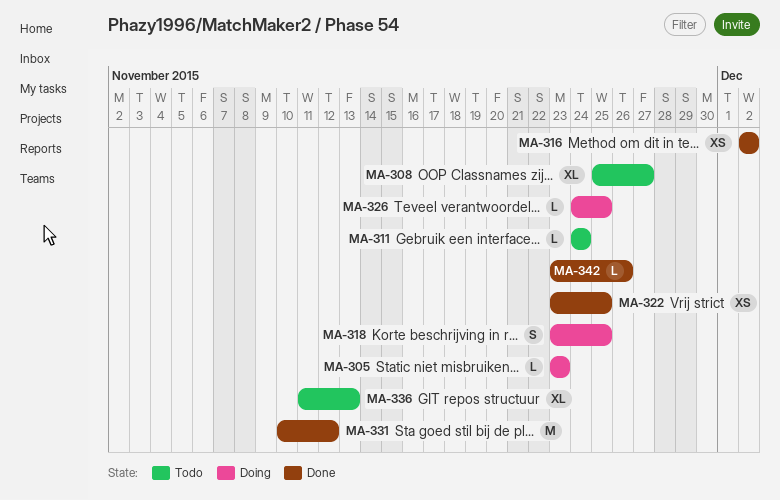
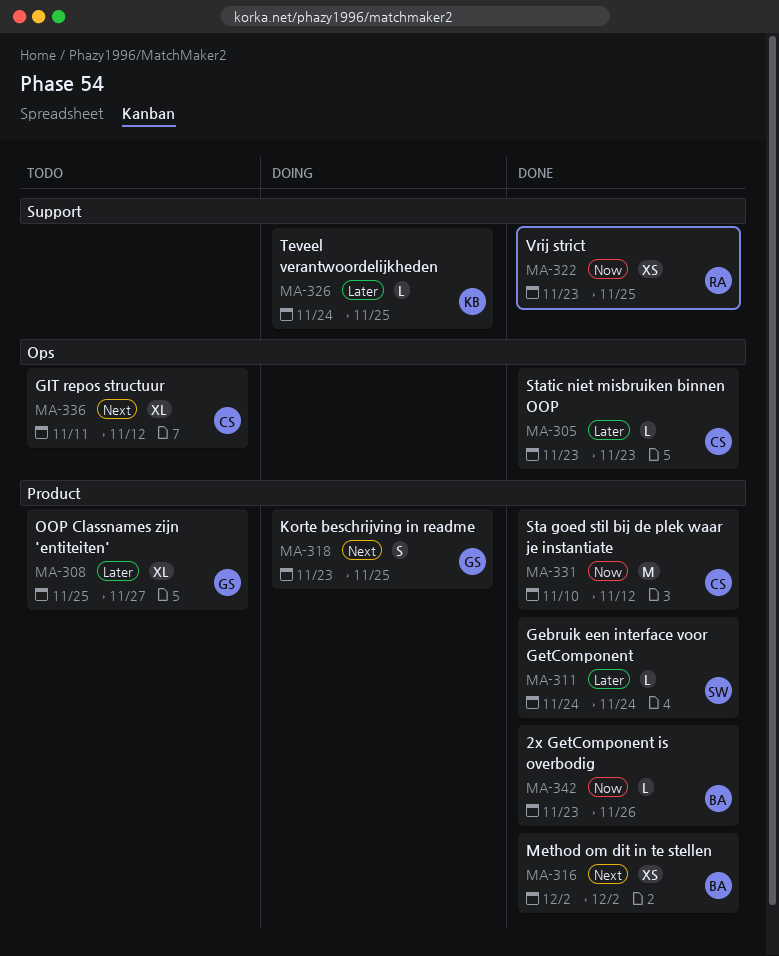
MA-305, status: Doing -> Done
MA-311, status: Todo -> Done
MA-336, due: Nov 13 -> Nov 12

